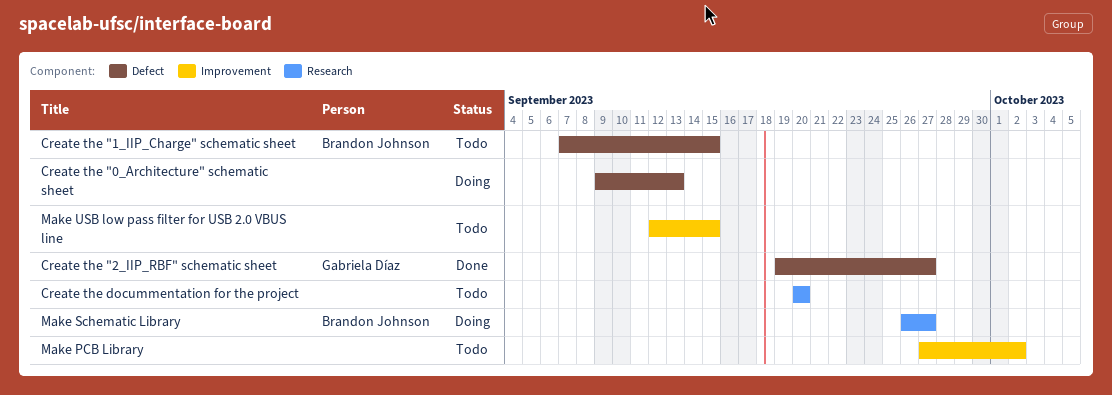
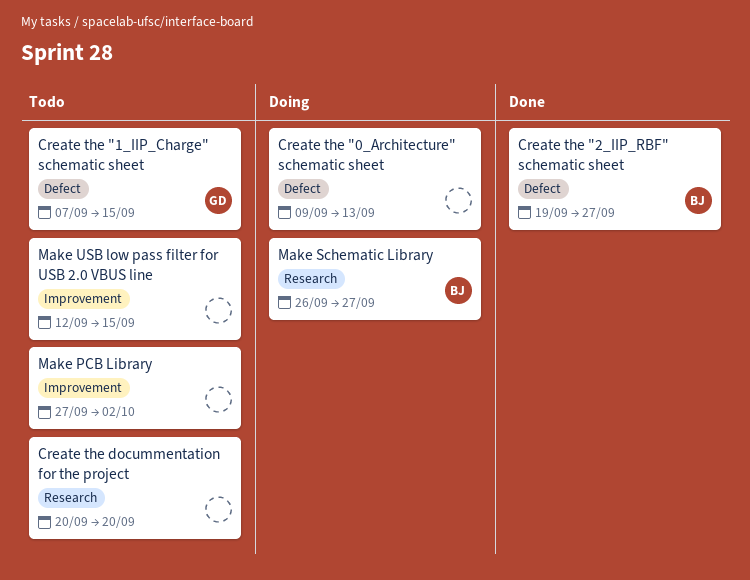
Create the "1_IIP_Charge" schematic sheet, owner: Brandon Johnson -> Gabriela Díaz
Create the "2_IIP_RBF" schematic sheet, owner: Gabriela Díaz -> Brandon Johnson

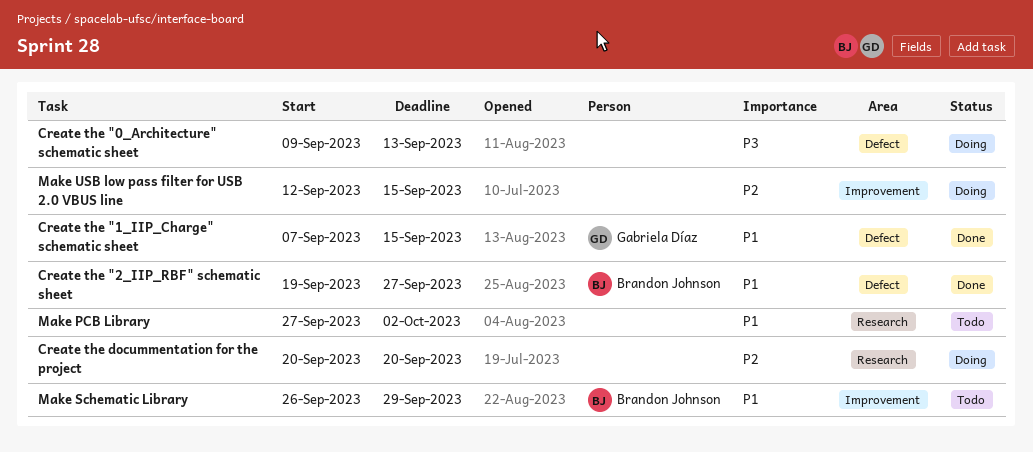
Create the "1_IIP_Charge" schematic sheet, status: Todo -> Done
Create the docummentation for the project, status: Todo -> Doing
Make PCB Library, label: Improvement -> Research
Make Schematic Library, status: Doing -> Todo
Make Schematic Library, label: Research -> Improvement
Make Schematic Library, due: Sep 27 -> Sep 29
Make USB low pass filter for USB 2.0 VBUS line, status: Todo -> Doing

